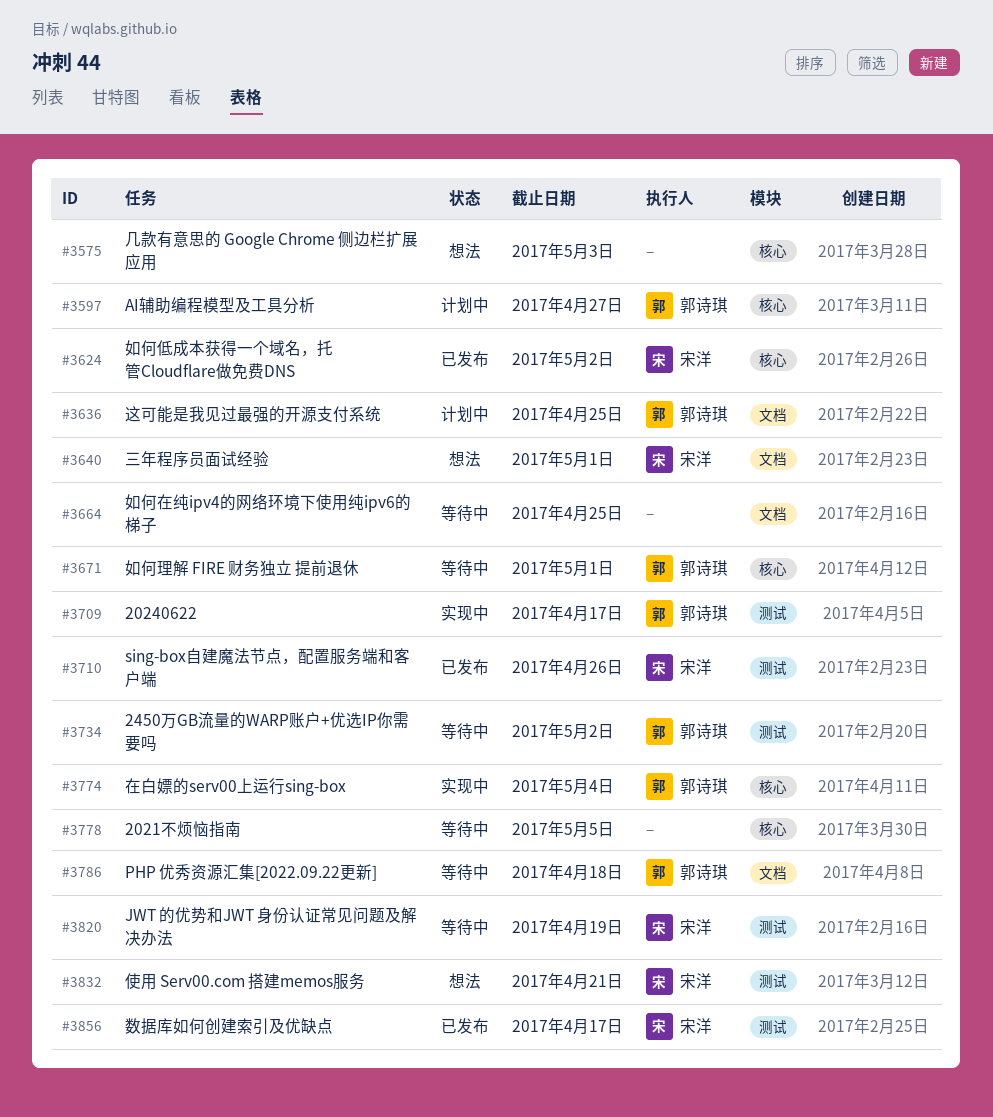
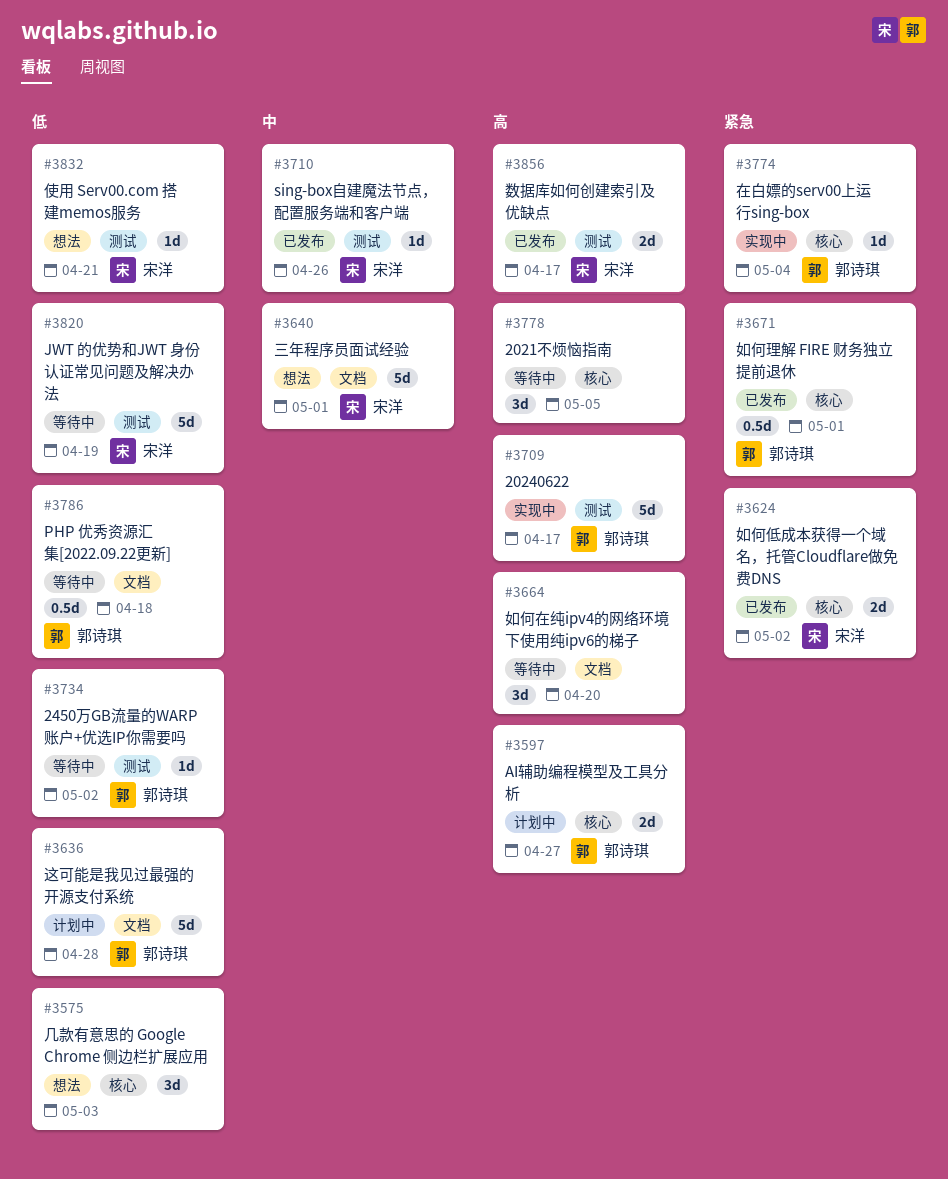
#3636, due: Apr 25 -> Apr 28
#3664, due: Apr 25 -> Apr 20
#3671, status: 等待中 -> 已发布

